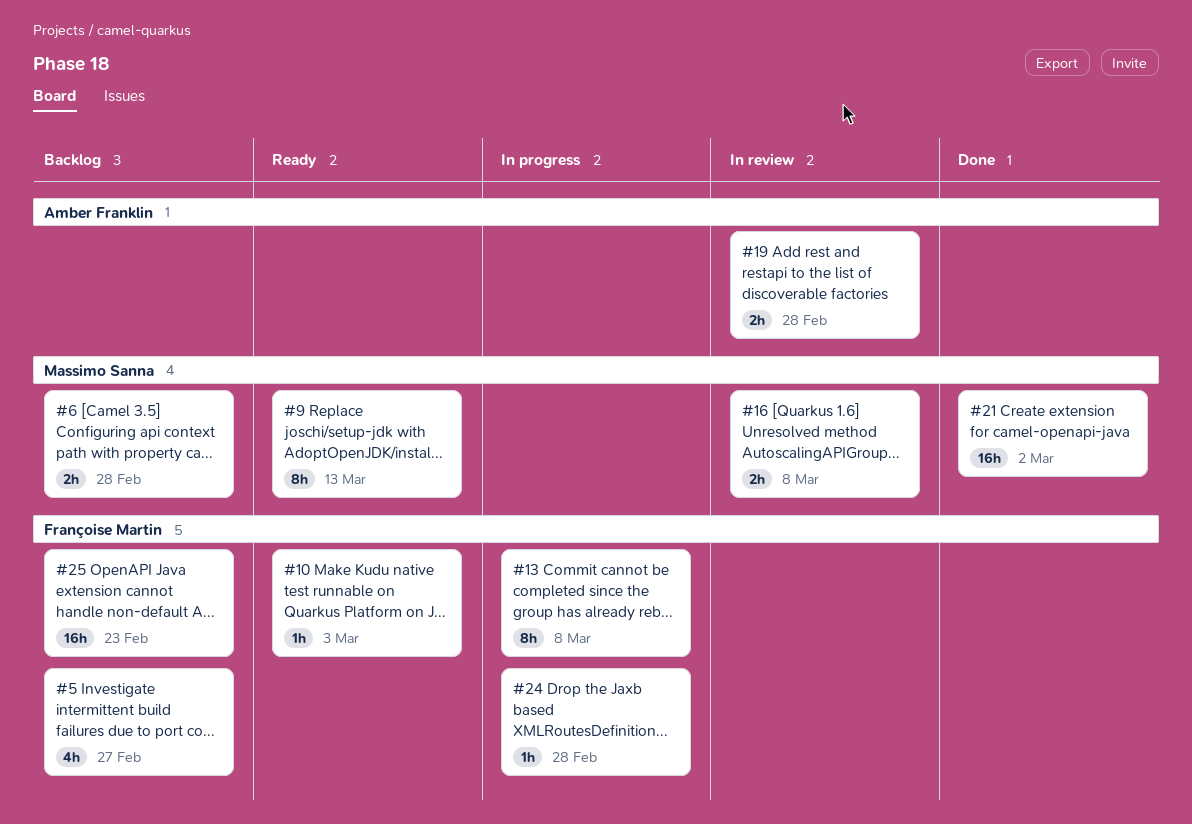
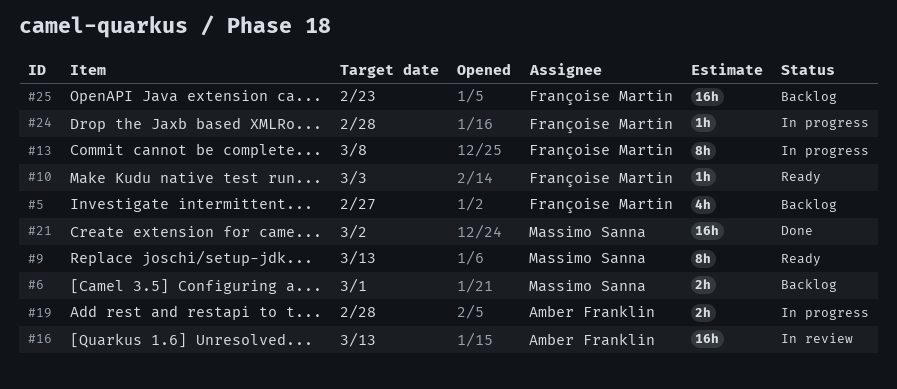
#6, due: Feb 28 -> Mar 1
#16, owner: Massimo Sanna -> Amber Franklin
#16, estimate: 2h -> 16h
#16, due: Mar 8 -> Mar 13
#19, status: In review -> In progress

